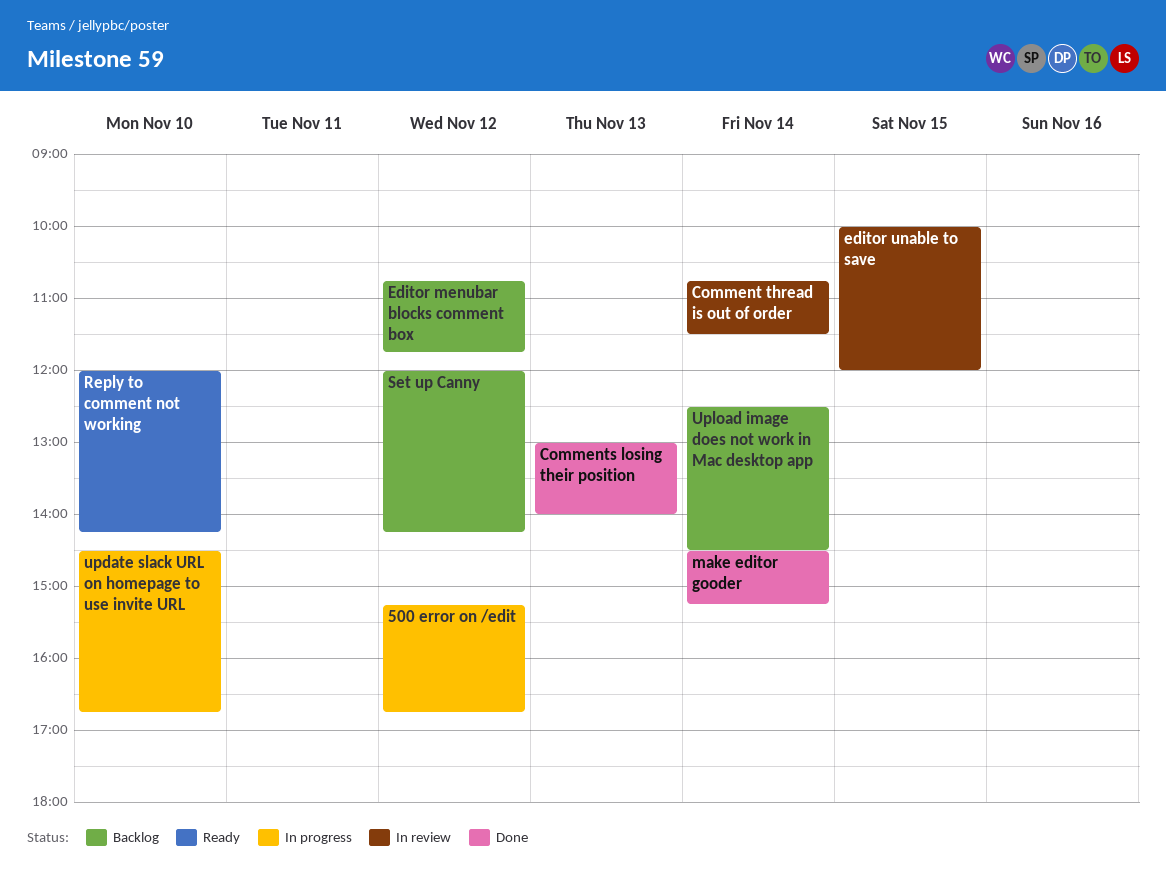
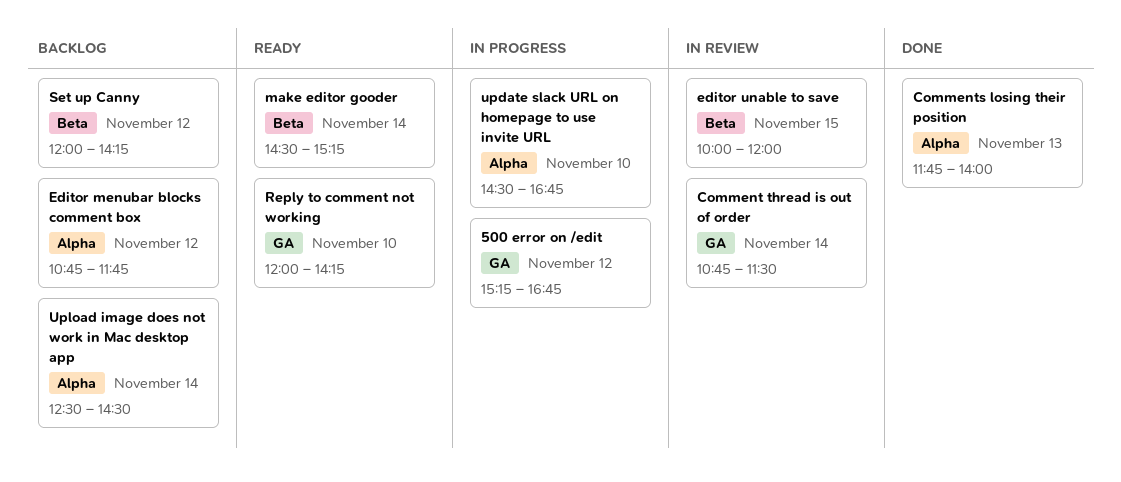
Comments losing their position, begins: 13:00 -> 11:45
make editor gooder, status: Done -> Ready

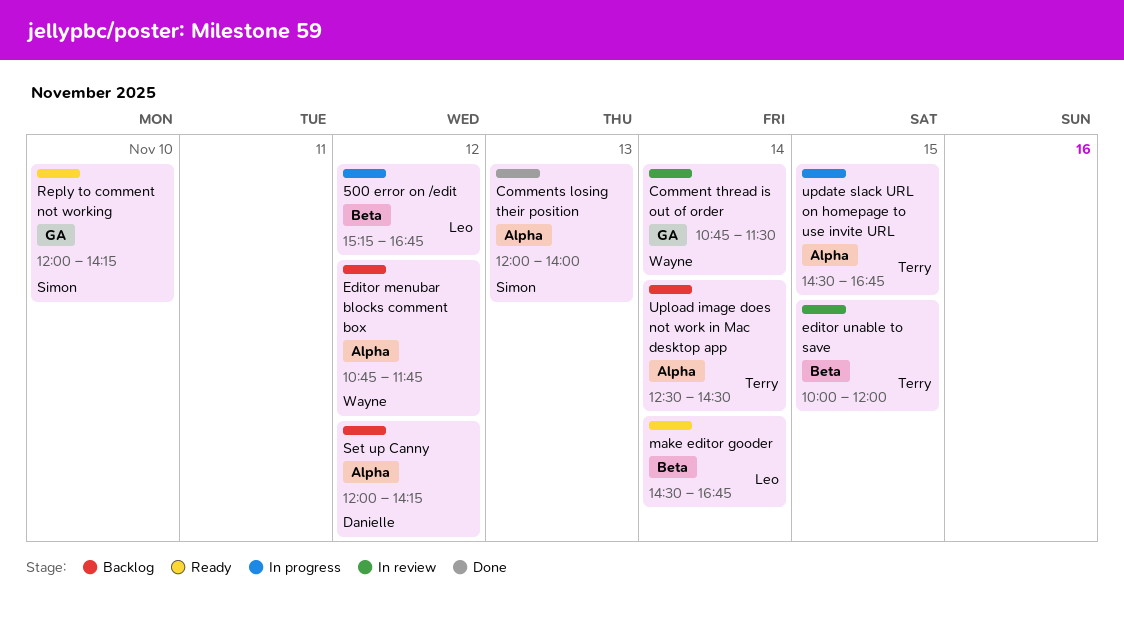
500 error on /edit, label: GA -> Beta
Comments losing their position, begins: 11:45 -> 12:00
make editor gooder, ends: 15:15 -> 16:45
Set up Canny, label: Beta -> Alpha
update slack URL on homepage to use invite URL, day: Nov 10 -> Nov 15

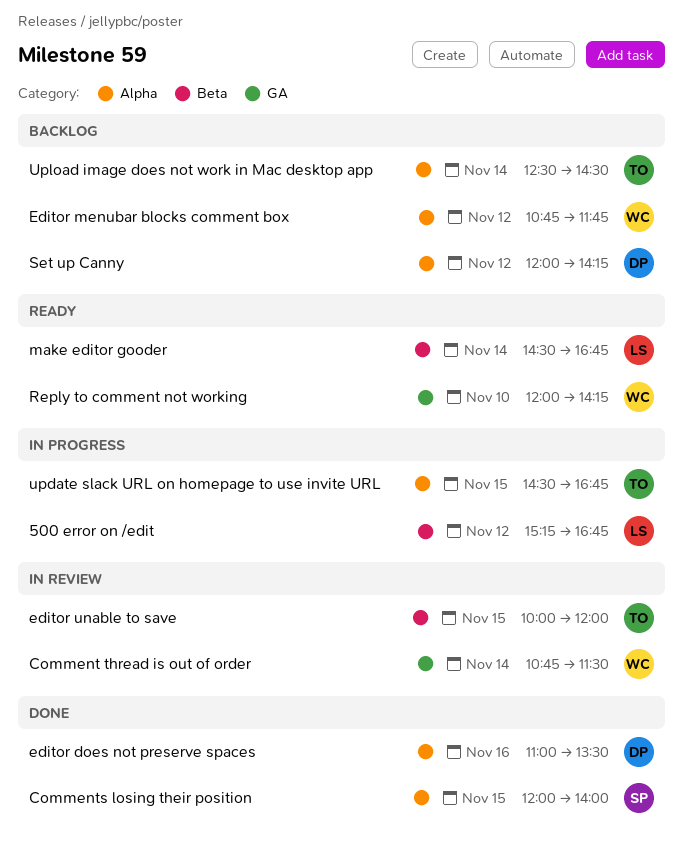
Comments losing their position, day: Nov 13 -> Nov 15
editor does not preserve spaces: none -> present
Reply to comment not working, owner: Simon -> Wayne

